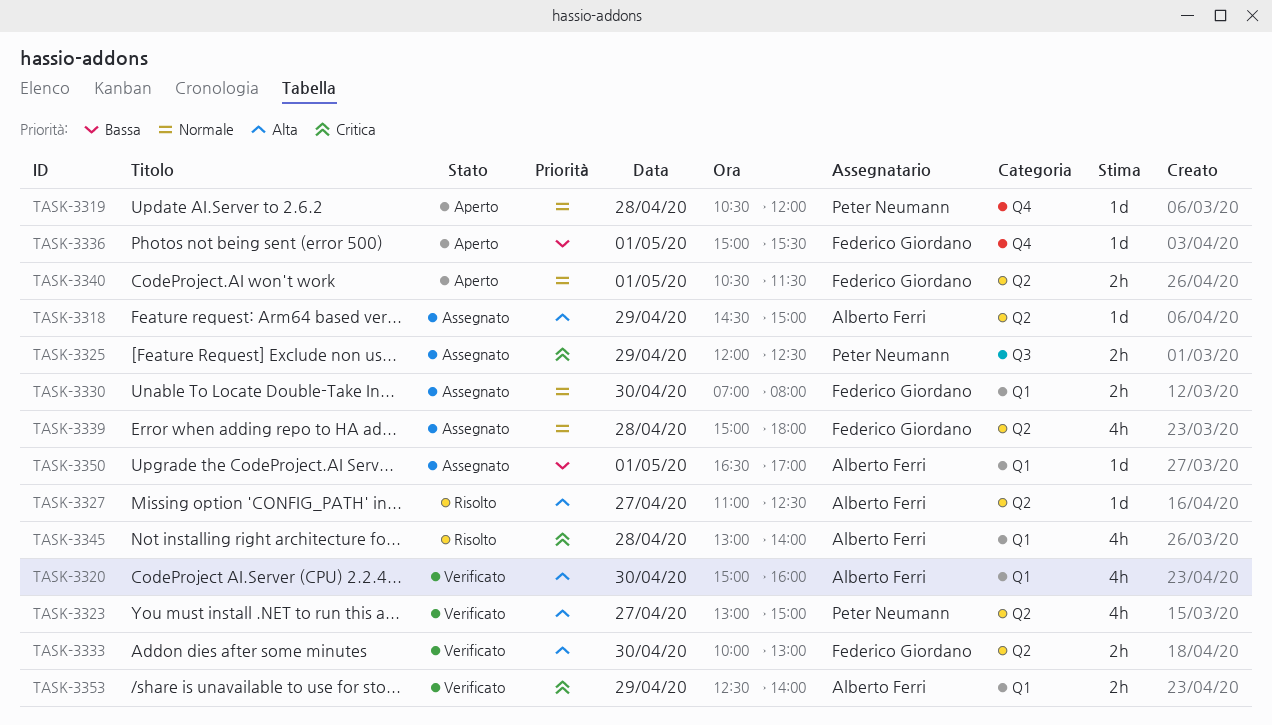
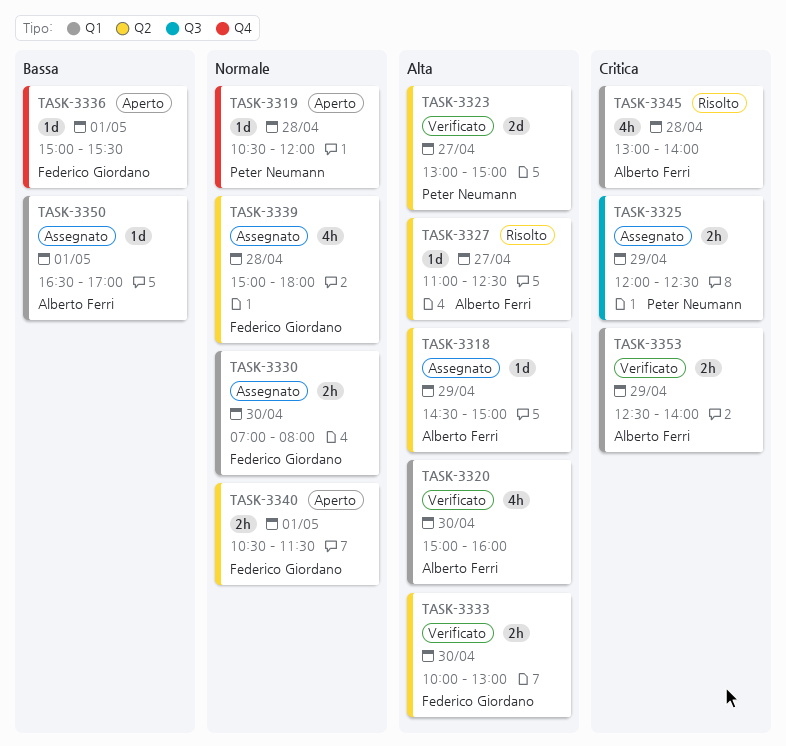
TASK-3323, estimate: 4h -> 2d

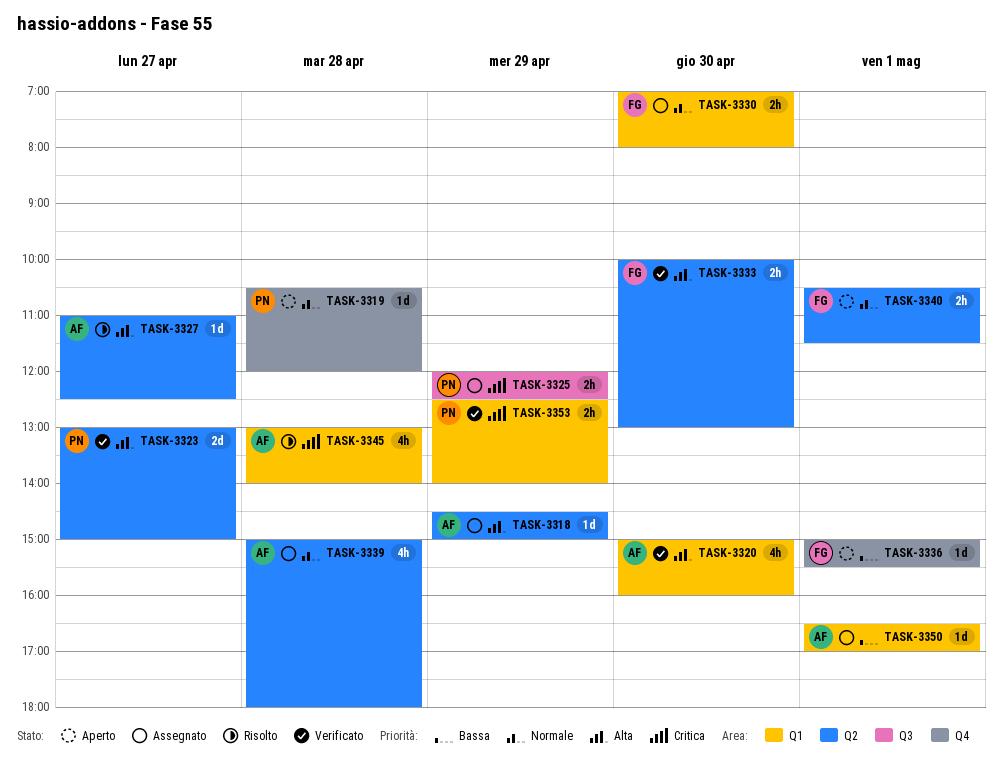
TASK-3339, owner: Federico Giordano -> Alberto Ferri
TASK-3353, owner: Alberto Ferri -> Peter Neumann

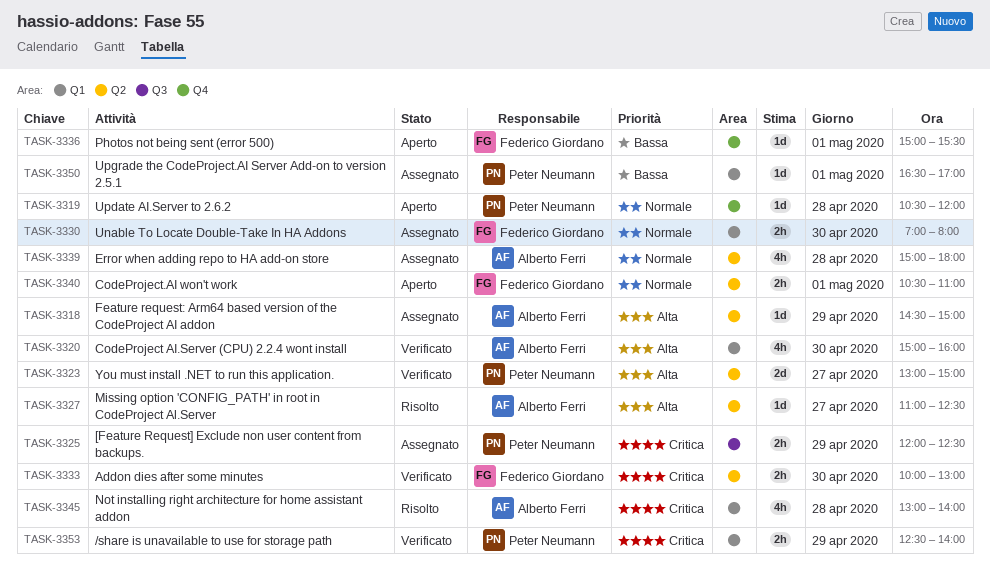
TASK-3333, priority: Alta -> Critica
TASK-3340, ends: 11:30 -> 11:00
TASK-3350, owner: Alberto Ferri -> Peter Neumann

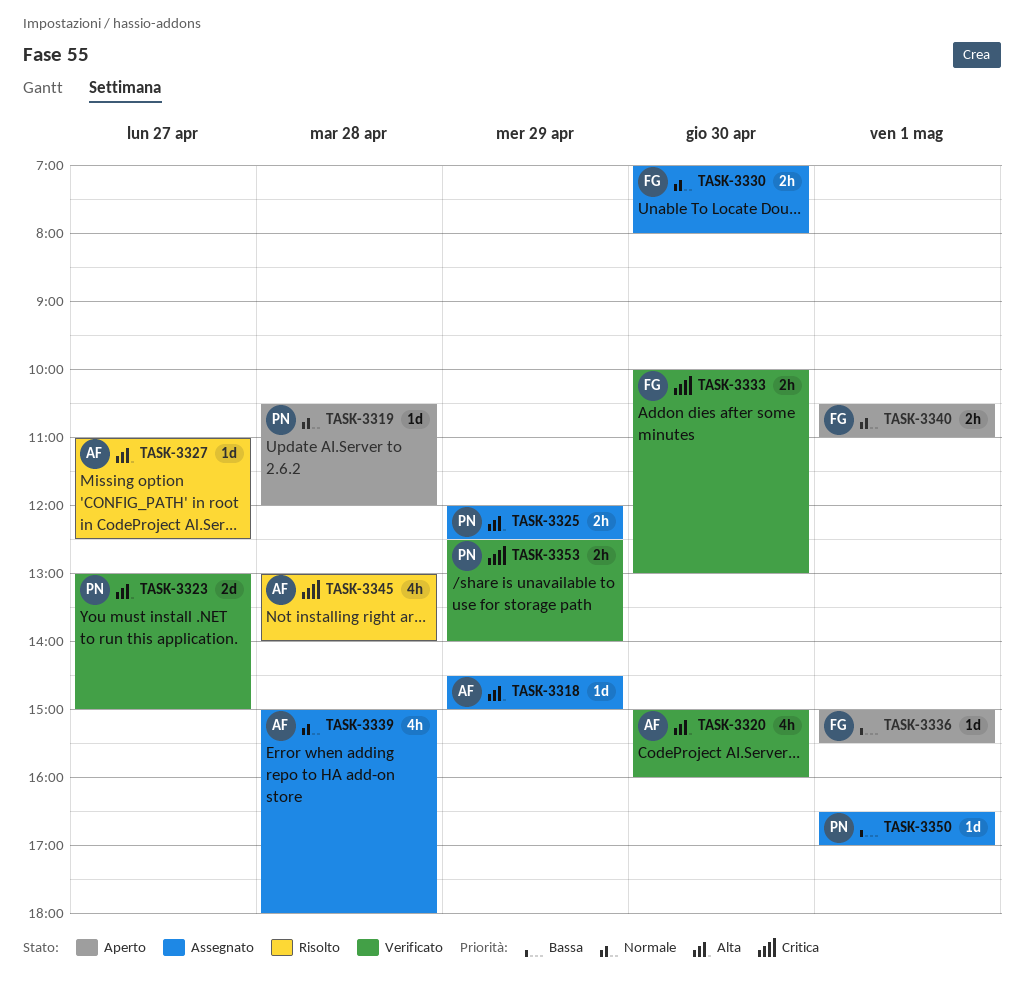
TASK-3325, priority: Critica -> Alta

